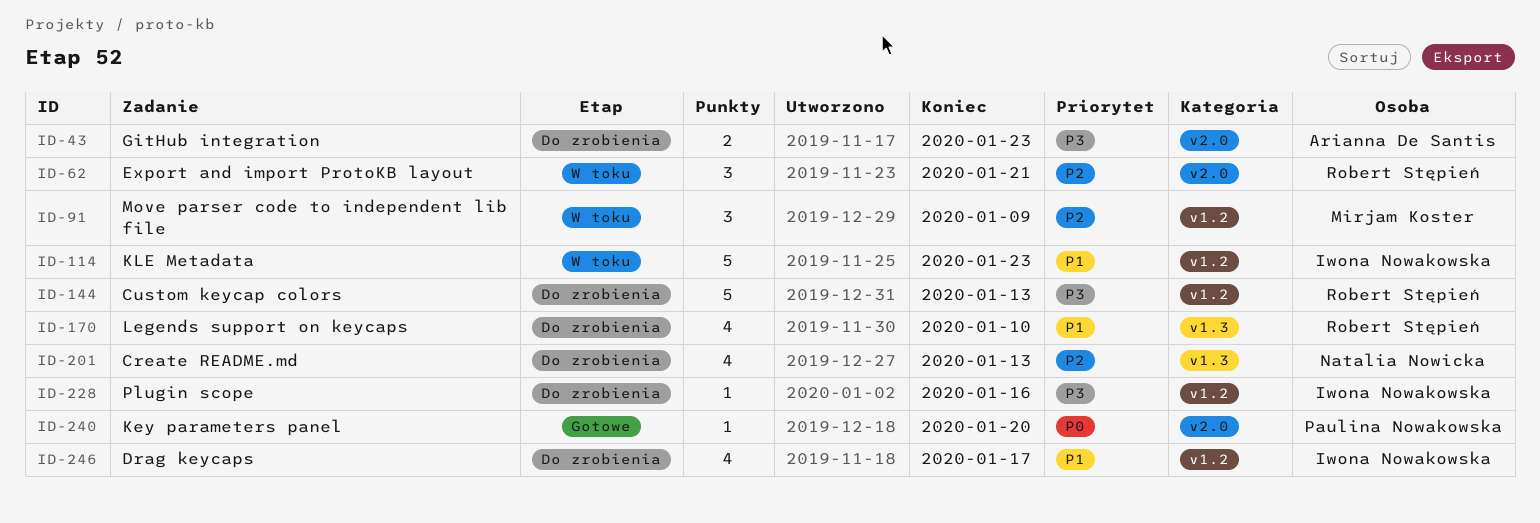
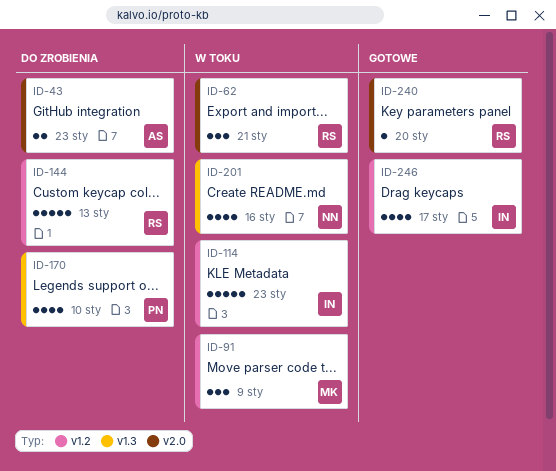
ID-170, owner: Robert Stępień -> Paulina Nowakowska
ID-201, status: Do zrobienia -> W toku
ID-201, due: Jan 13 -> Jan 16
ID-228: present -> none
ID-240, owner: Paulina Nowakowska -> Robert Stępień
ID-246, status: Do zrobienia -> Gotowe

